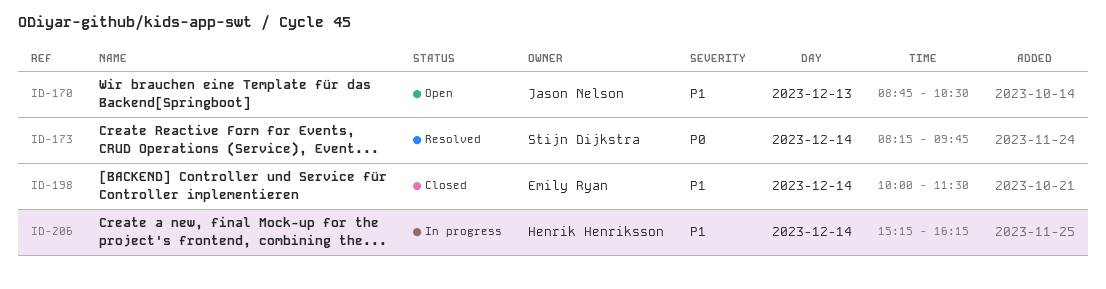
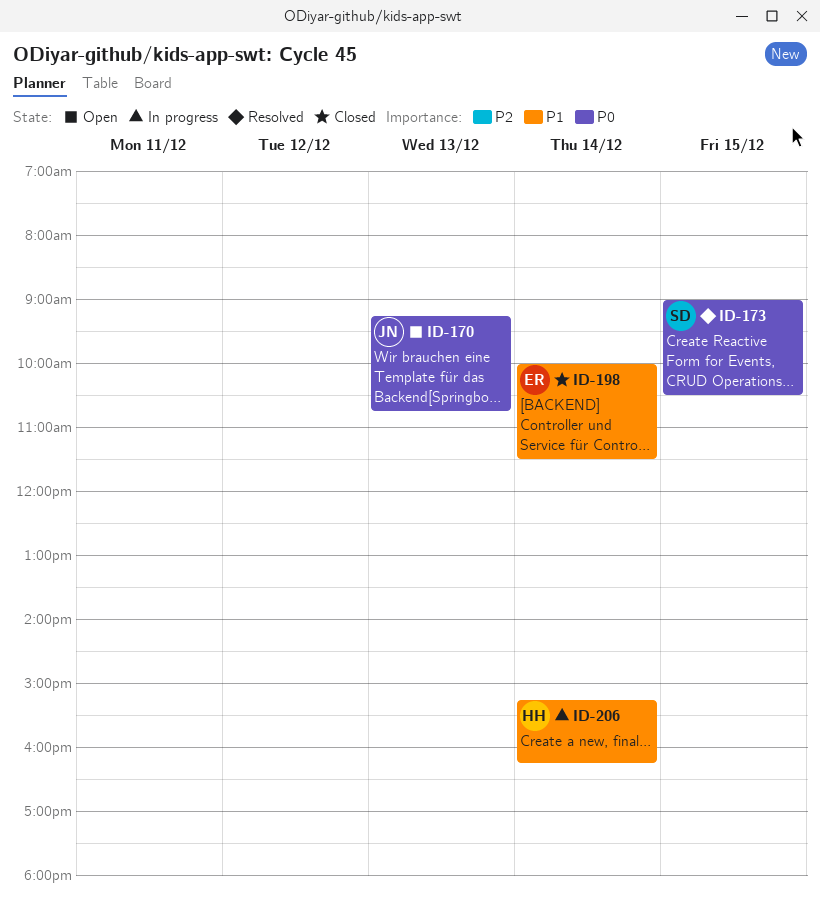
ID-170, priority: P1 -> P0
ID-170, begins: 08:45 -> 09:15
ID-170, ends: 10:30 -> 10:45
ID-173, day: Dec 14 -> Dec 15
ID-173, begins: 08:15 -> 09:00
ID-173, ends: 09:45 -> 10:30

